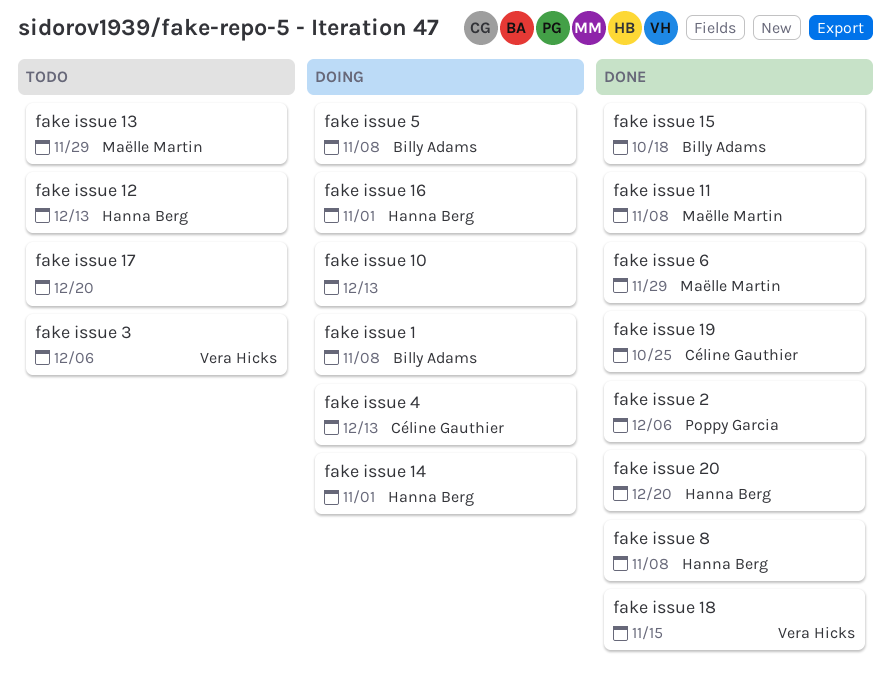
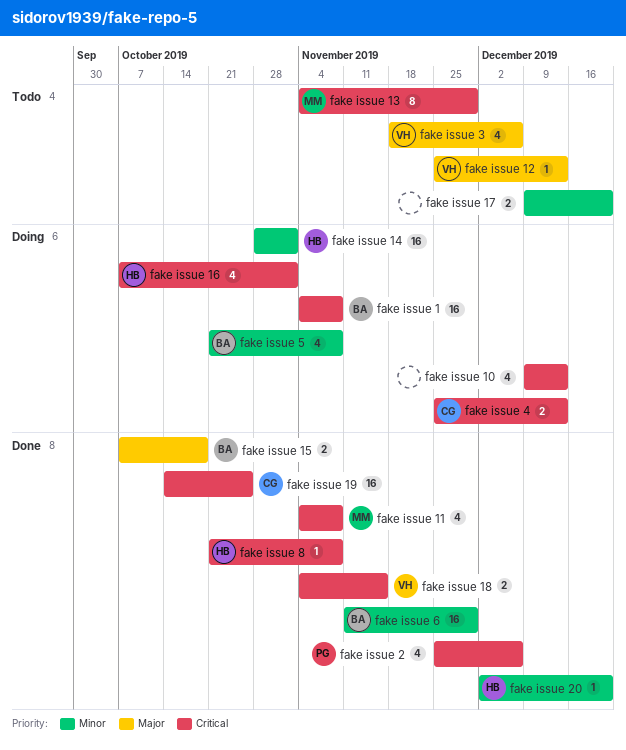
fake issue 12, owner: Hanna Berg -> Vera Hicks
fake issue 6, owner: Maëlle Martin -> Billy Adams

